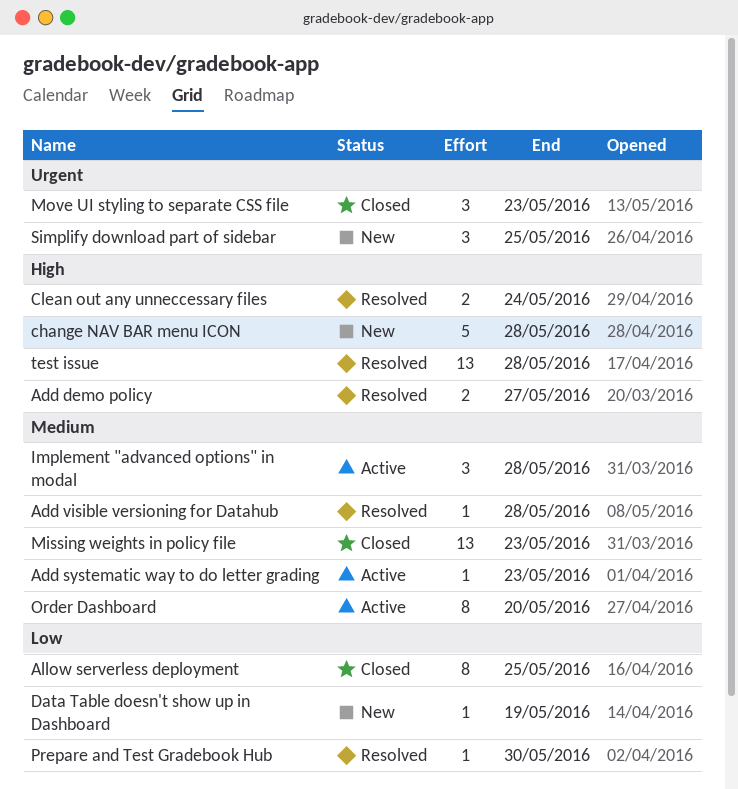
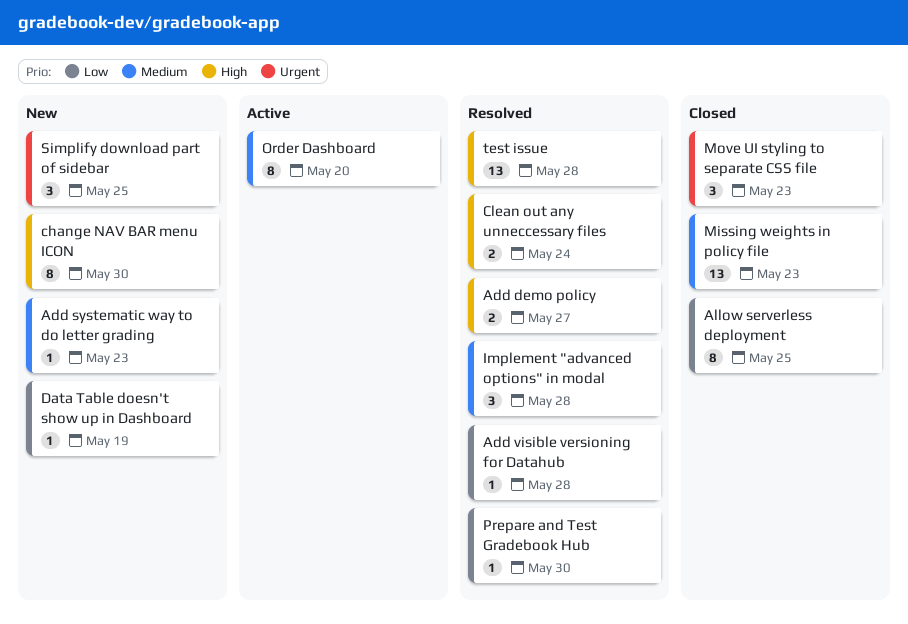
Add systematic way to do letter grading, status: Active -> New
Add visible versioning for Datahub, priority: Medium -> Low
change NAV BAR menu ICON, estimate: 5 -> 8
change NAV BAR menu ICON, due: May 28 -> May 30
Implement "advanced options" in modal, status: Active -> Resolved

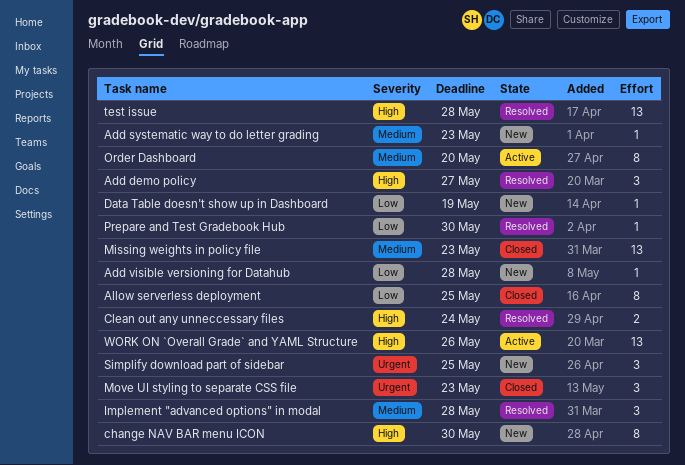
Add demo policy, estimate: 2 -> 3
Add visible versioning for Datahub, status: Resolved -> New
WORK ON `Overall Grade` and YAML Structure: none -> present

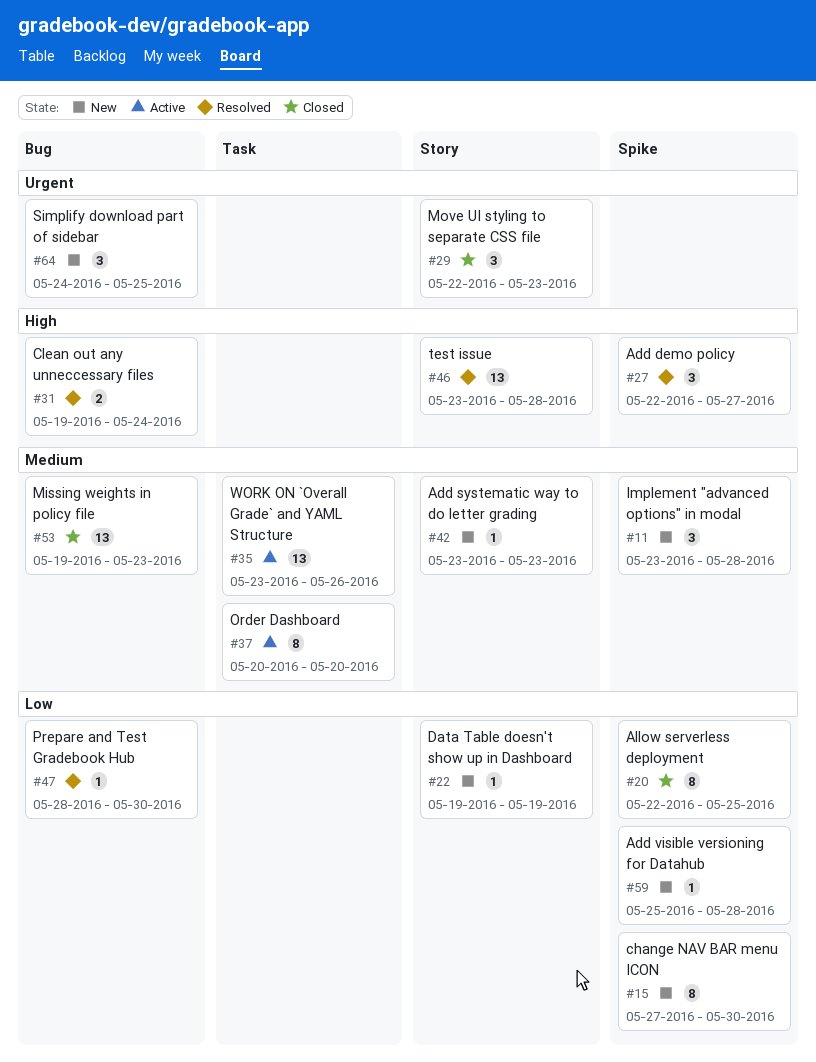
change NAV BAR menu ICON, priority: High -> Low
Implement "advanced options" in modal, status: Resolved -> New
WORK ON `Overall Grade` and YAML Structure, priority: High -> Medium

